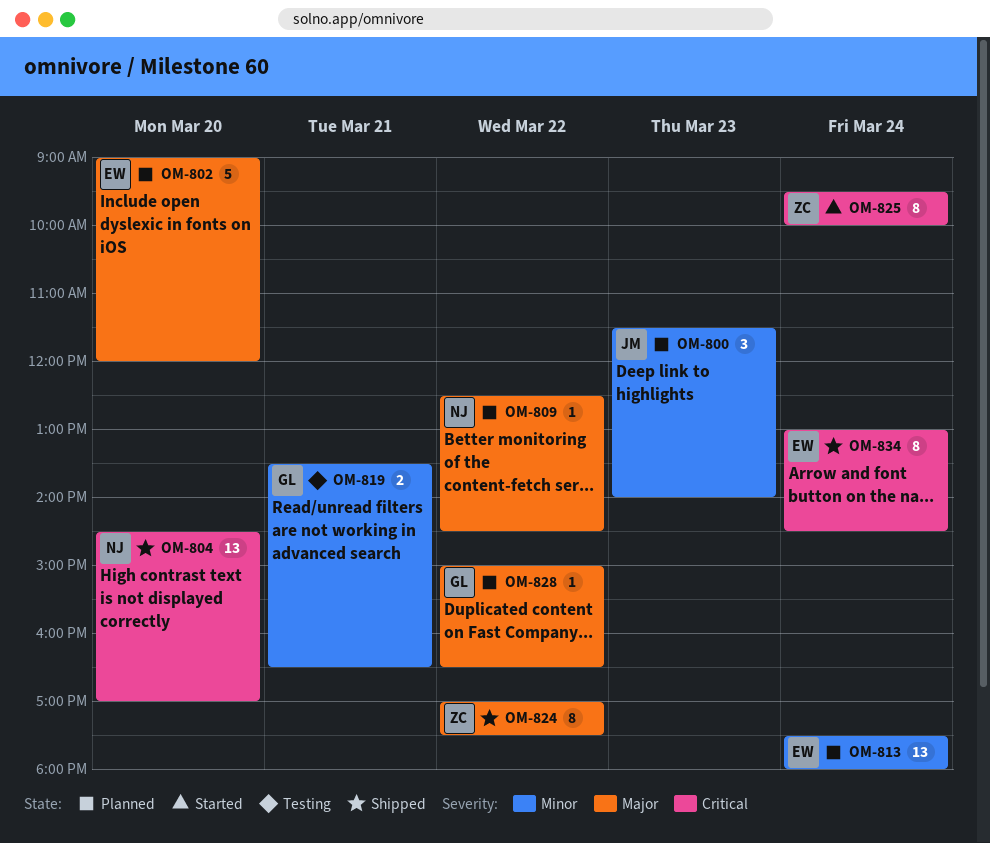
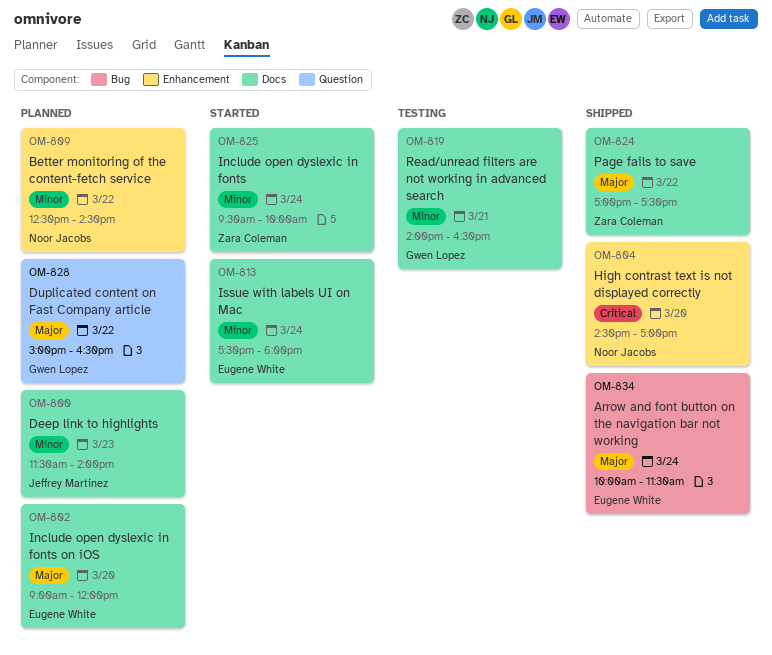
OM-809, priority: Major -> Minor
OM-813, status: Planned -> Started
OM-819, begins: 13:30 -> 14:00
OM-825, priority: Critical -> Minor
OM-834, priority: Critical -> Major
OM-834, begins: 13:00 -> 10:00
OM-834, ends: 14:30 -> 11:30

